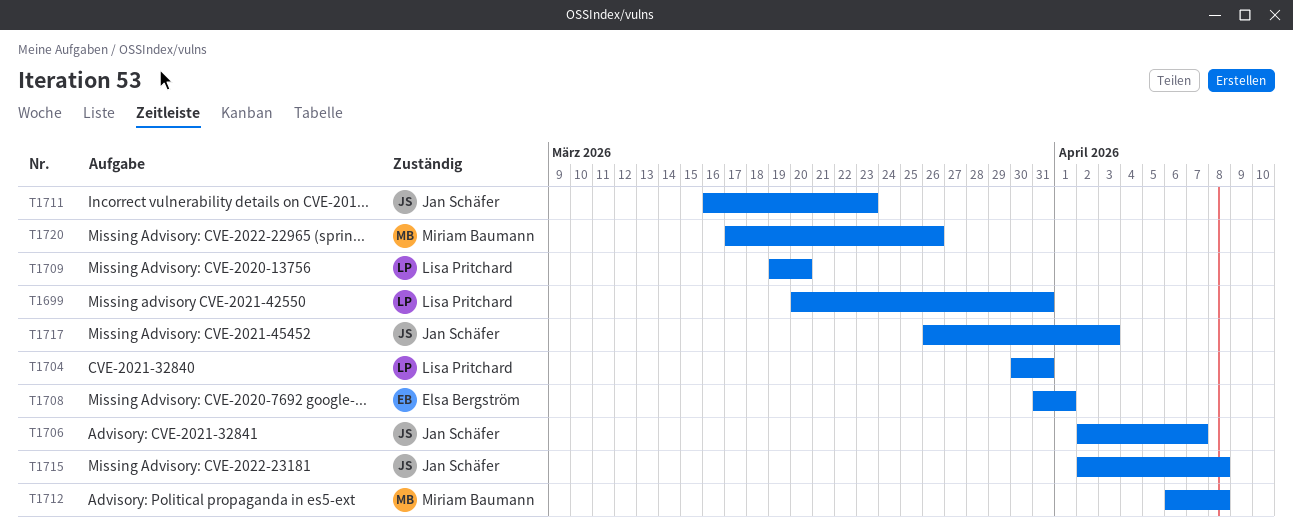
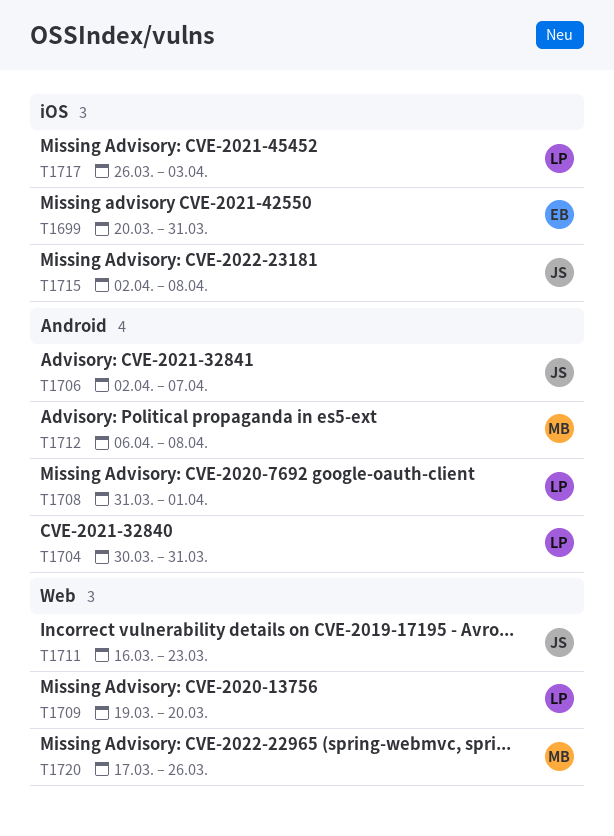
T1699, owner: Lisa Pritchard -> Elsa Bergström
T1708, owner: Elsa Bergström -> Lisa Pritchard
T1717, owner: Jan Schäfer -> Lisa Pritchard

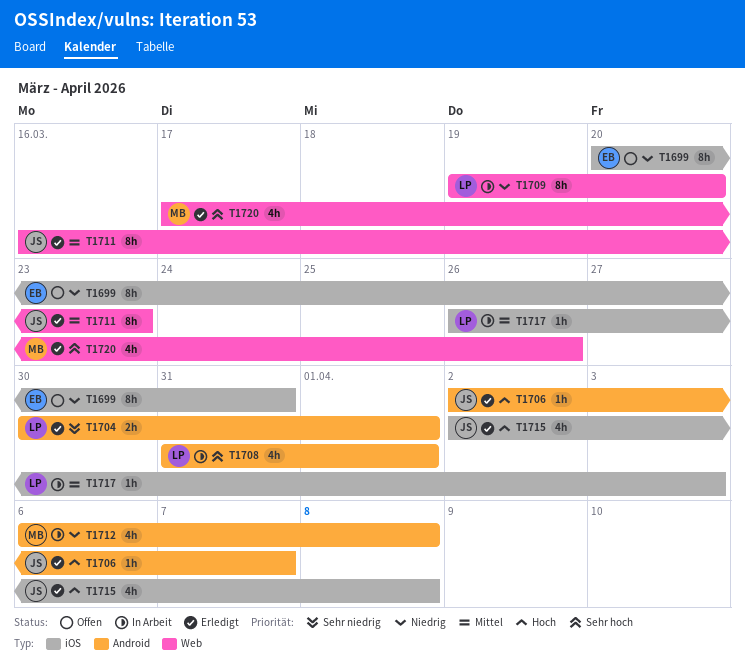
T1704, due: Mar 31 -> Apr 1

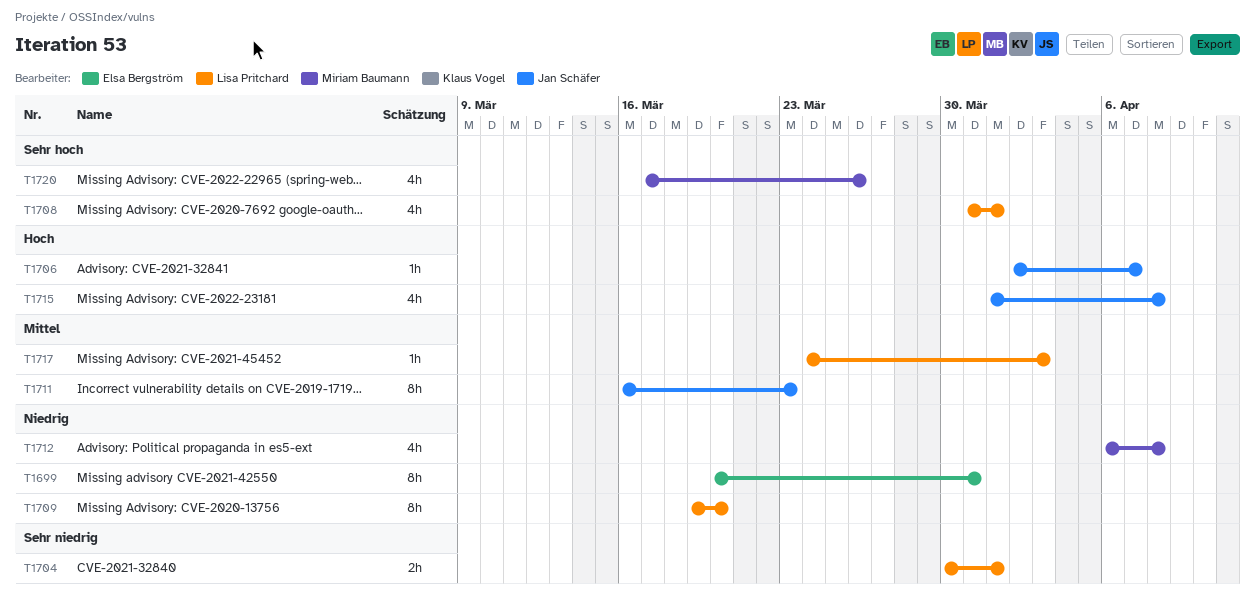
T1715, start: Apr 2 -> Apr 1
T1717, start: Mar 26 -> Mar 24

